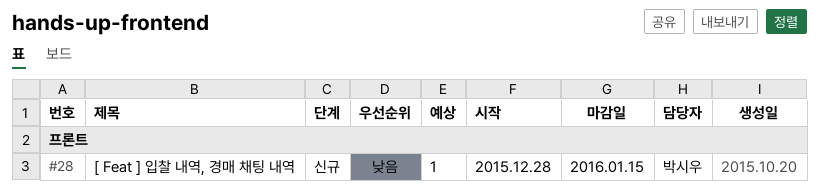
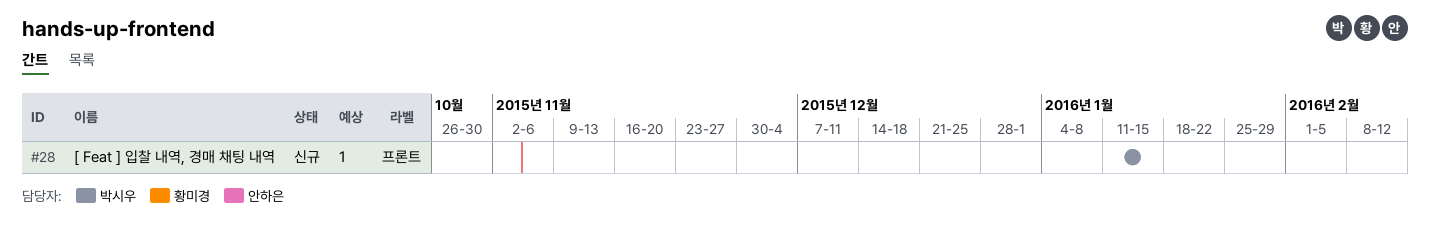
#28, start: Dec 28 -> Jan 11

